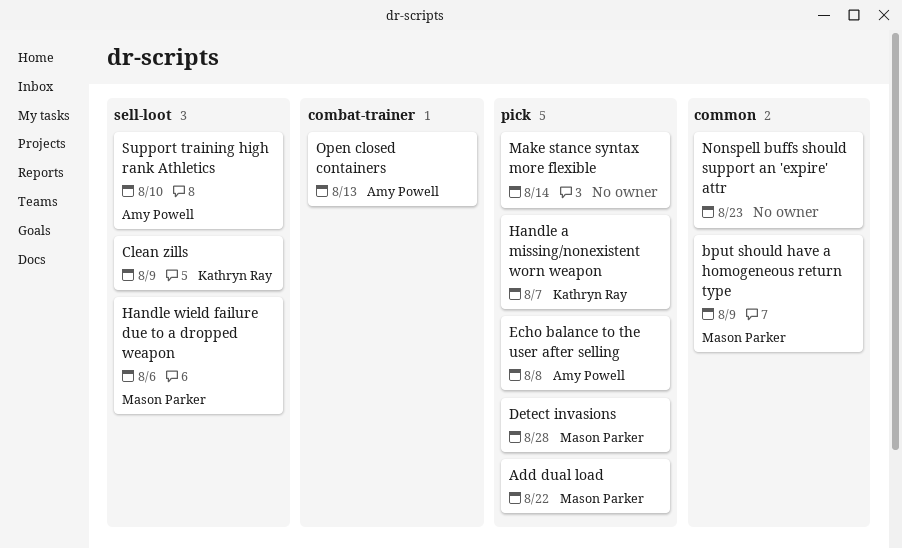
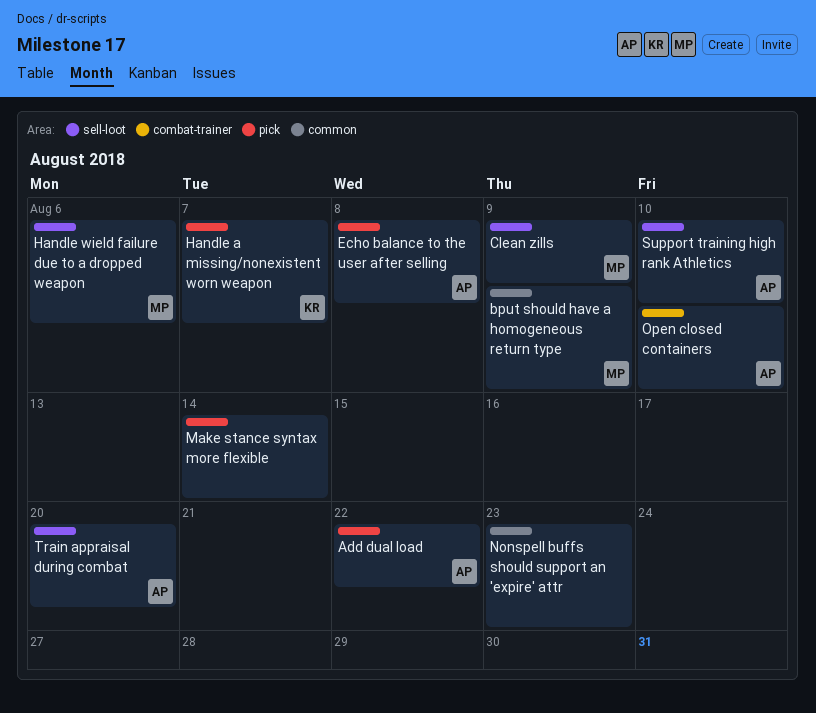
Add dual load, owner: Mason Parker -> Amy Powell
Clean zills, owner: Kathryn Ray -> Mason Parker
Detect invasions: present -> none
Open closed containers, due: Aug 13 -> Aug 10
Train appraisal during combat: none -> present

